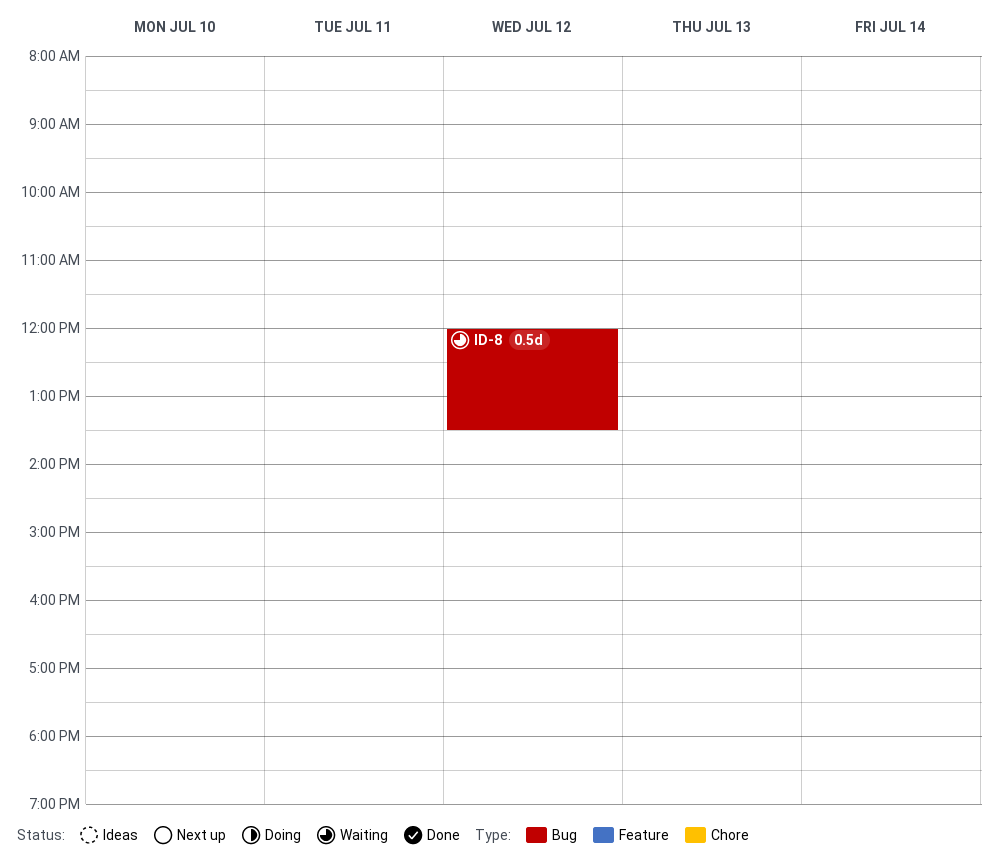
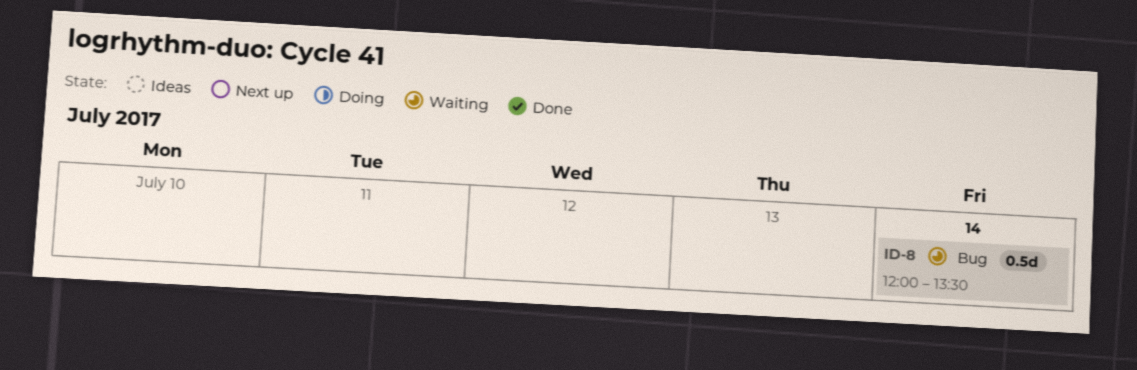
ID-8, day: Jul 12 -> Jul 14

